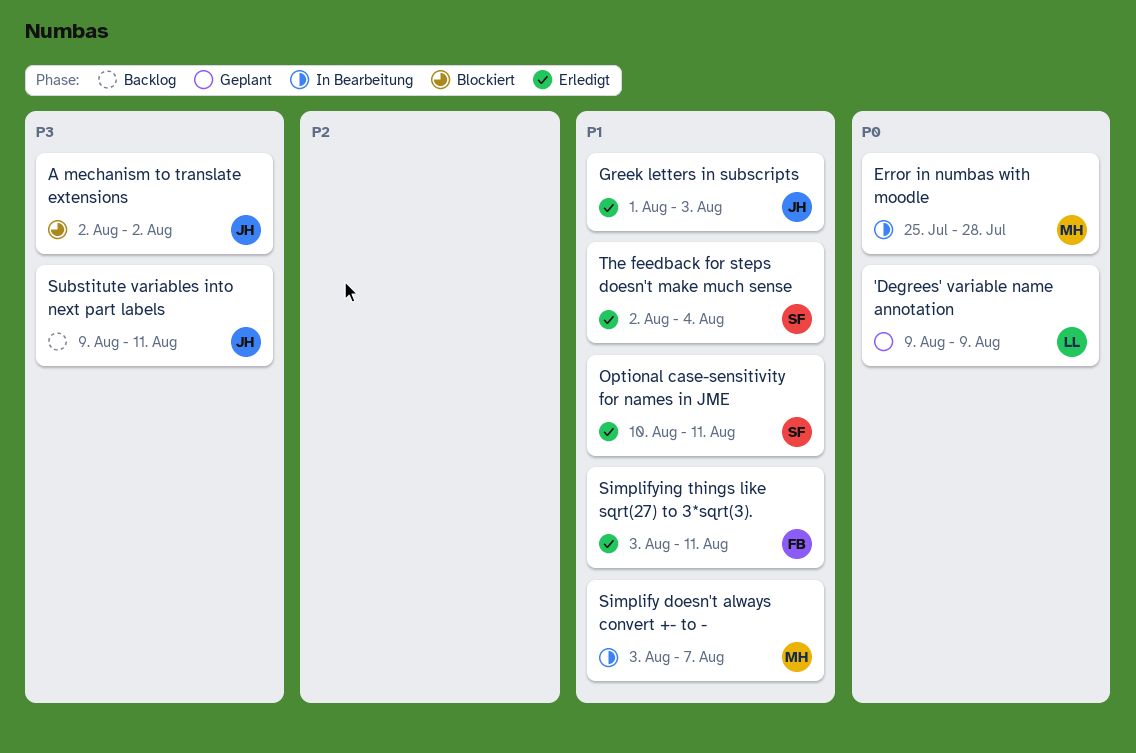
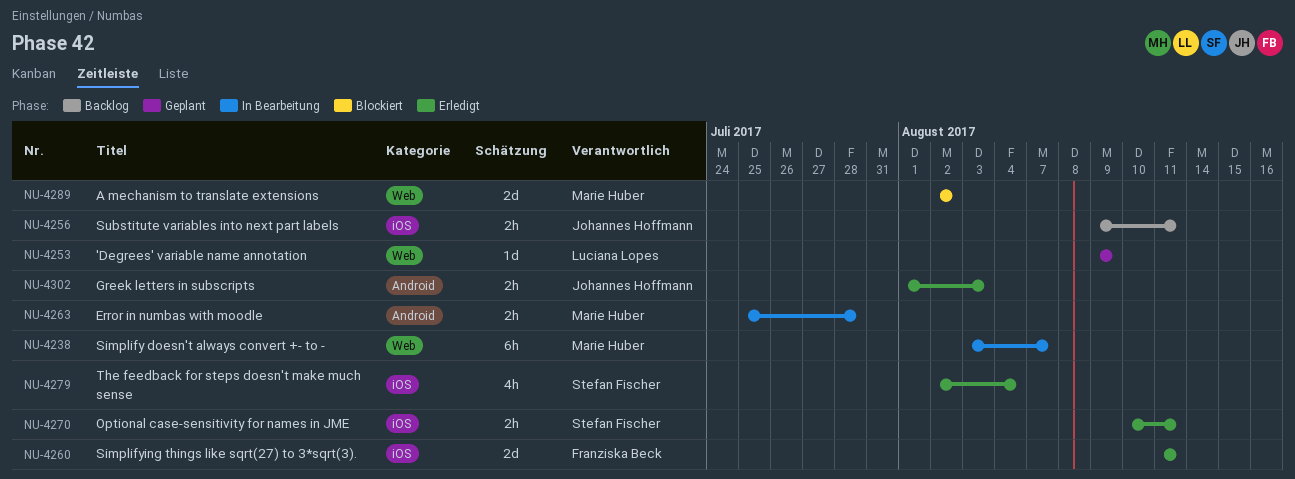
A mechanism to translate extensions, owner: Johannes Hoffmann -> Marie Huber
Simplifying things like sqrt(27) to 3*sqrt(3)., start: Aug 3 -> Aug 11

